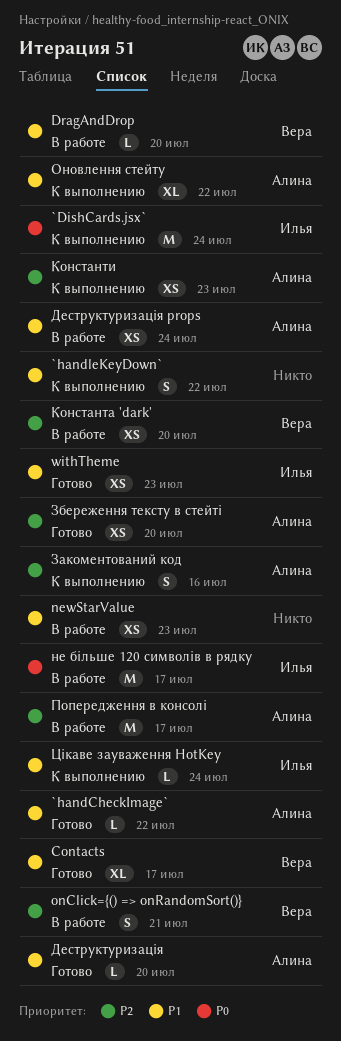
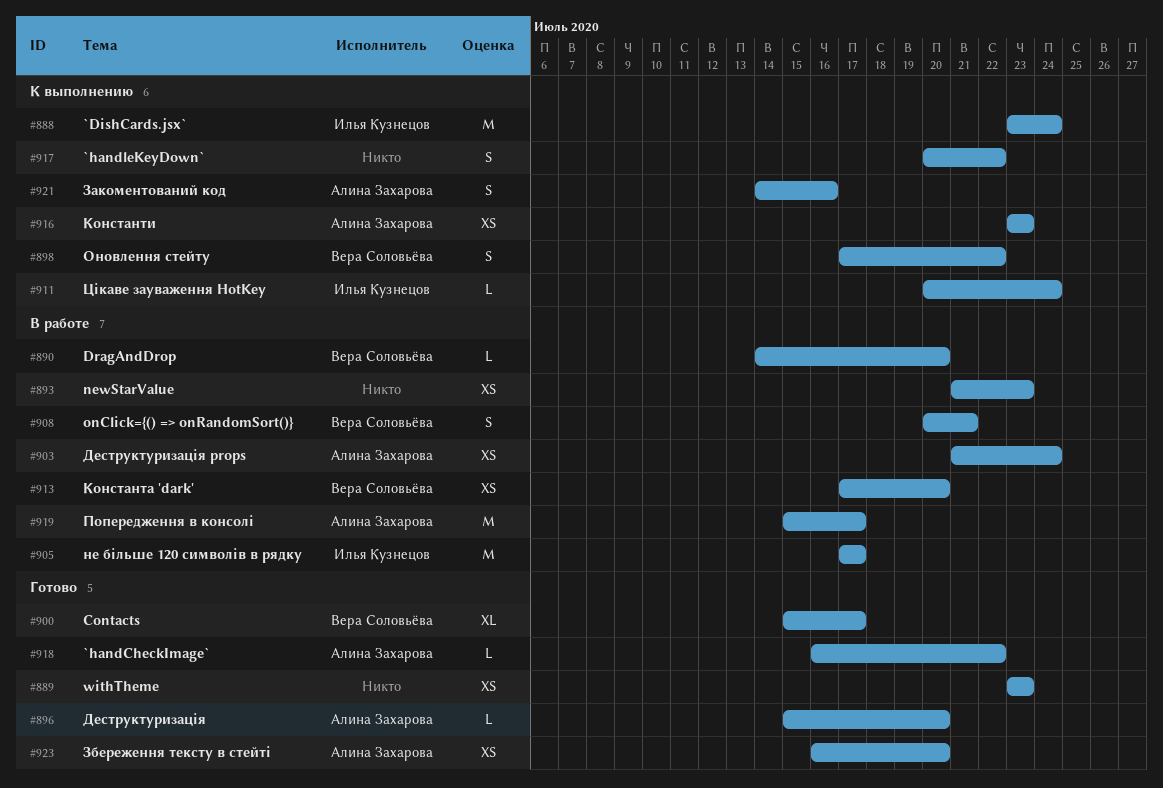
withTheme, owner: Илья Кузнецов -> none
Оновлення стейту, owner: Алина Захарова -> Вера Соловьёва
Оновлення стейту, estimate: XL -> S

